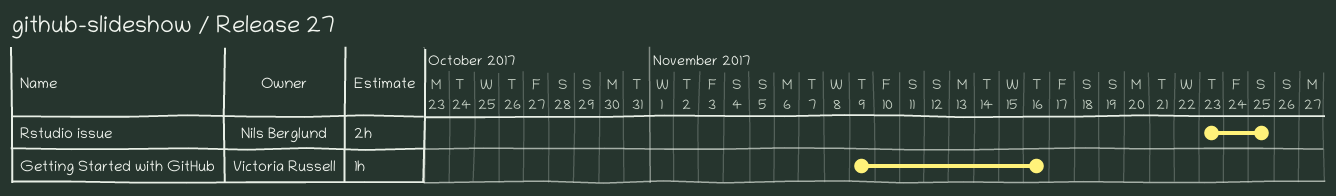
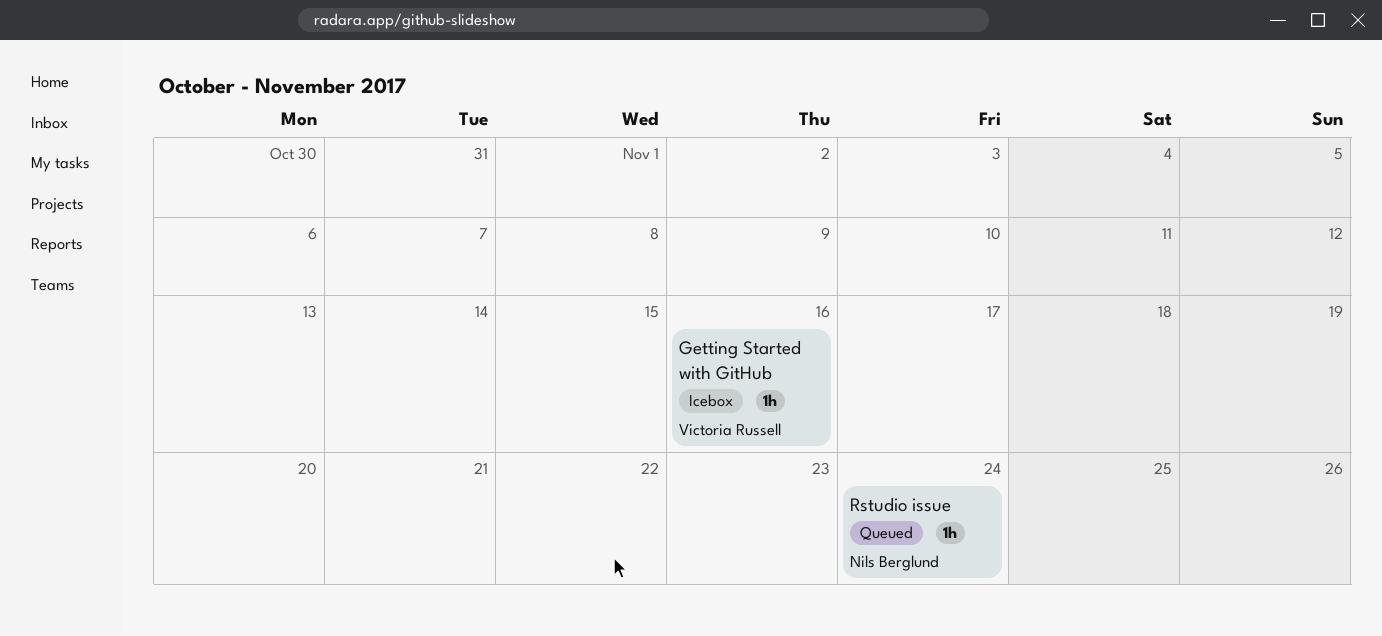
Rstudio issue, estimate: 2h -> 1h
Rstudio issue, due: Nov 25 -> Nov 24

